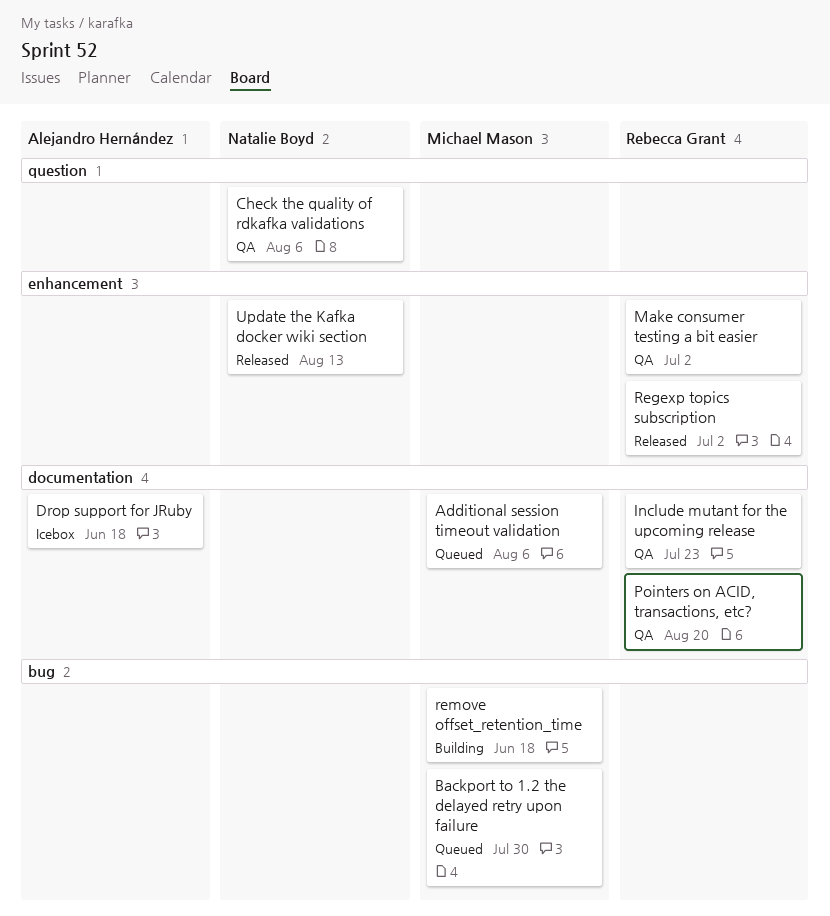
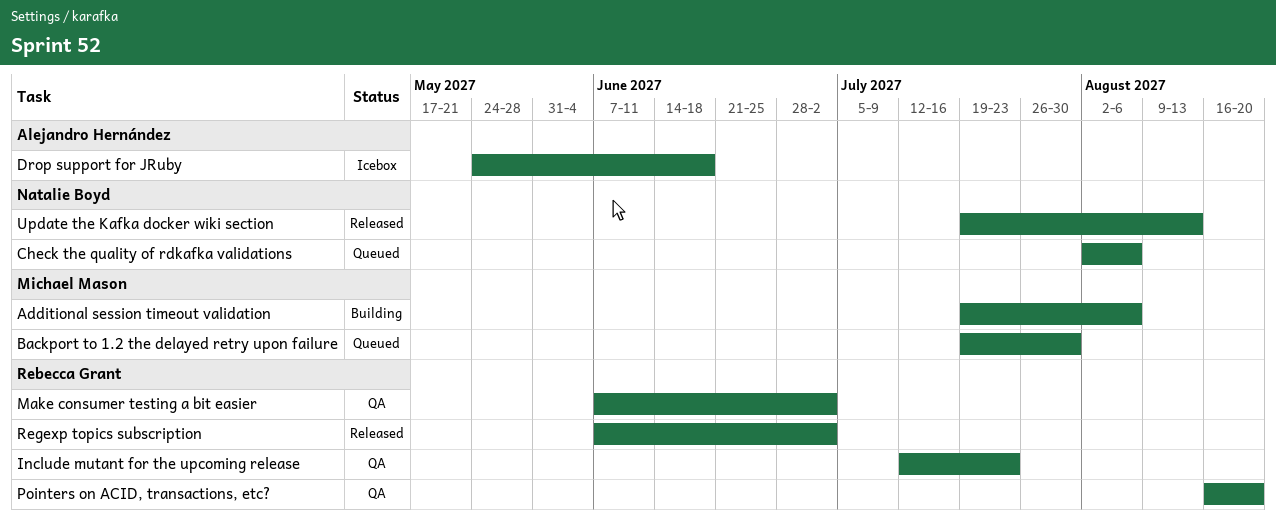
Additional session timeout validation, status: Queued -> Building
Check the quality of rdkafka validations, status: QA -> Queued
remove offset_retention_time: present -> none

